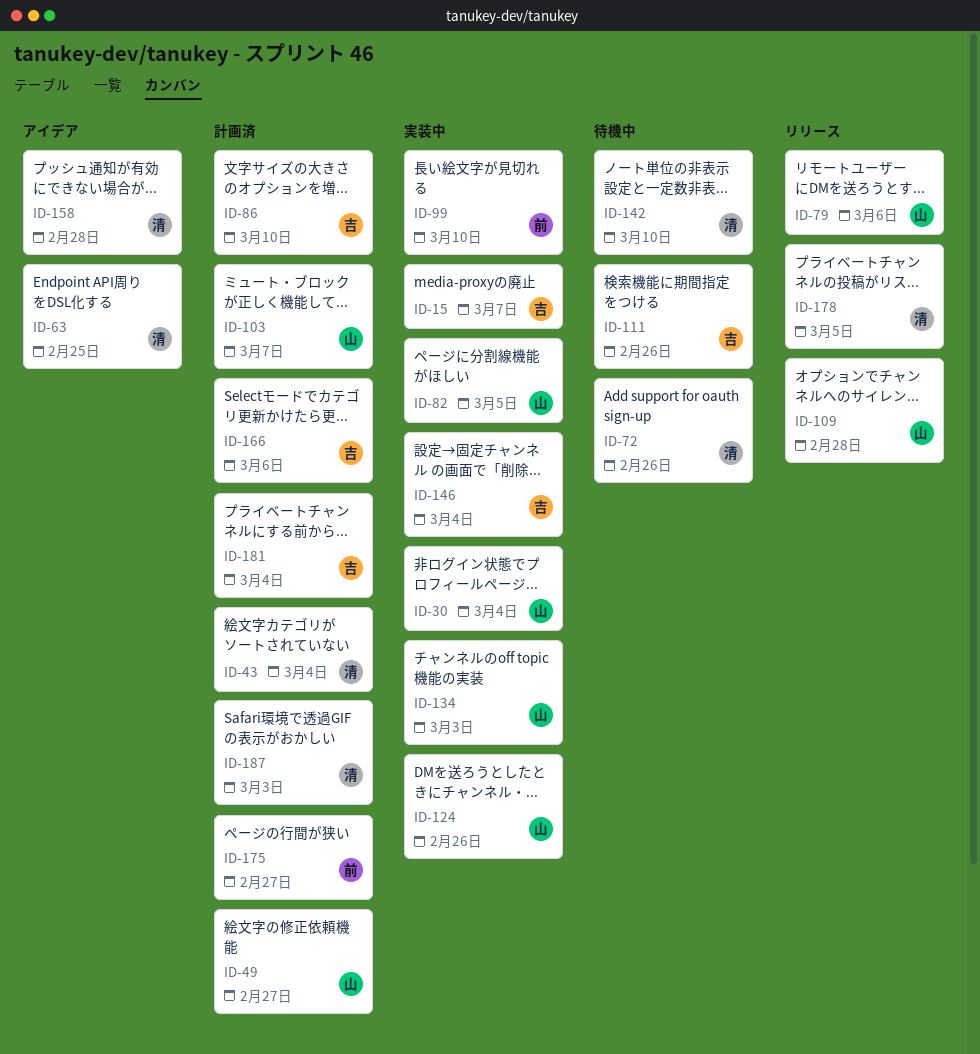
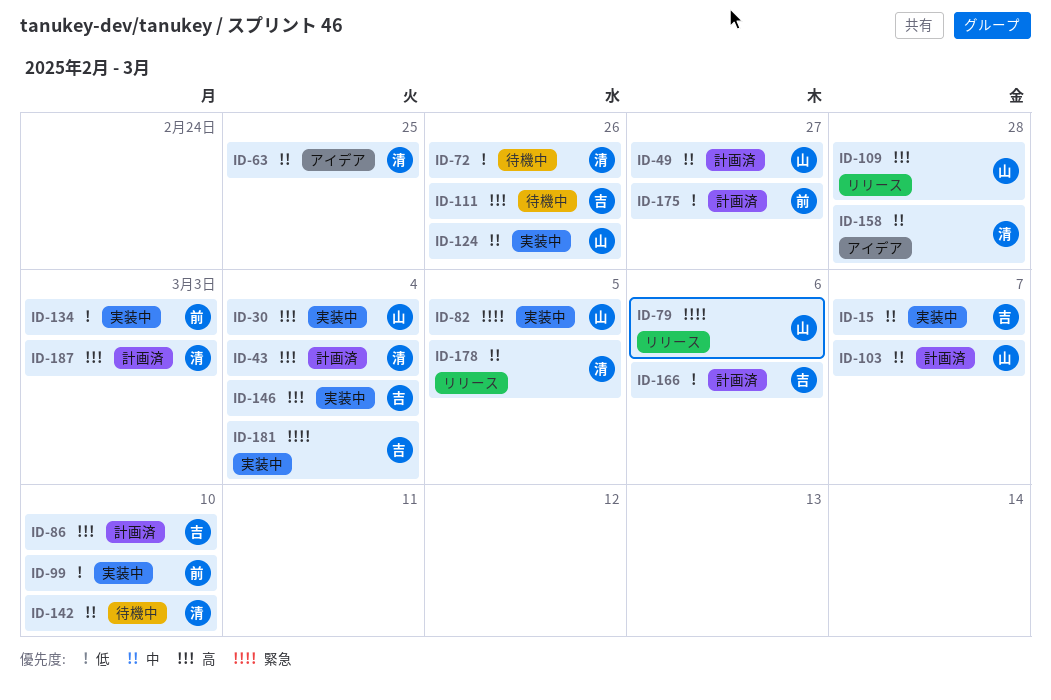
ID-134, owner: 山 -> 前
ID-181, status: 計画済 -> 実装中

